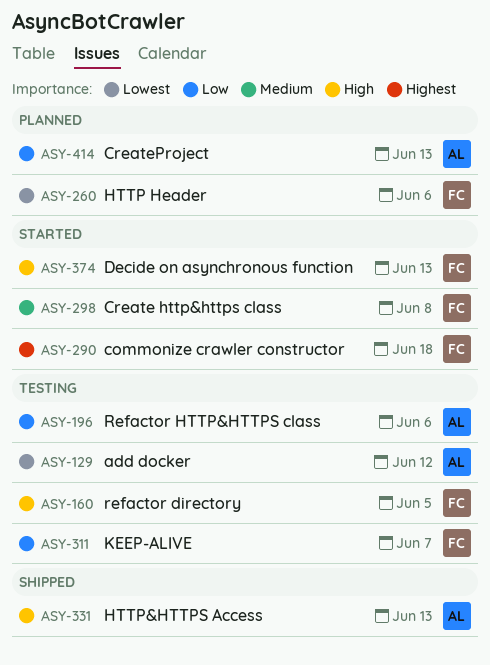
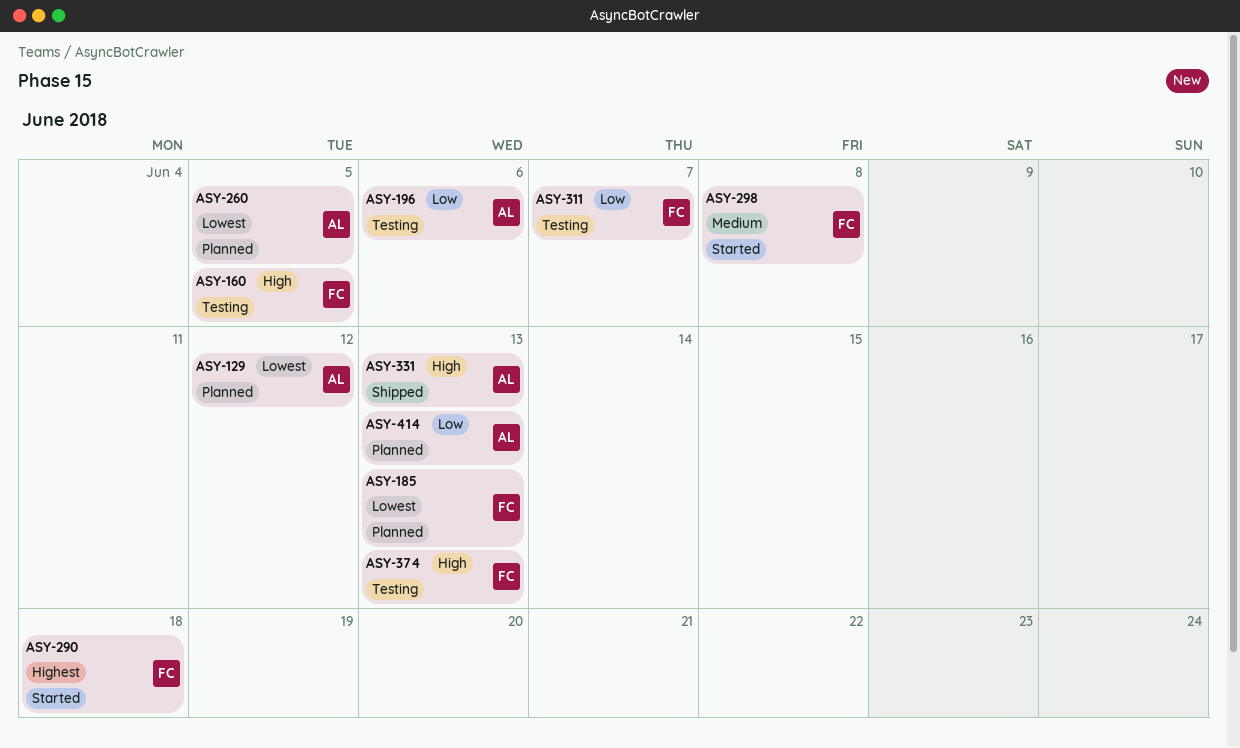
ASY-129, status: Testing -> Planned
ASY-185: none -> present
ASY-260, owner: FC -> AL
ASY-260, due: Jun 6 -> Jun 5
ASY-374, status: Started -> Testing

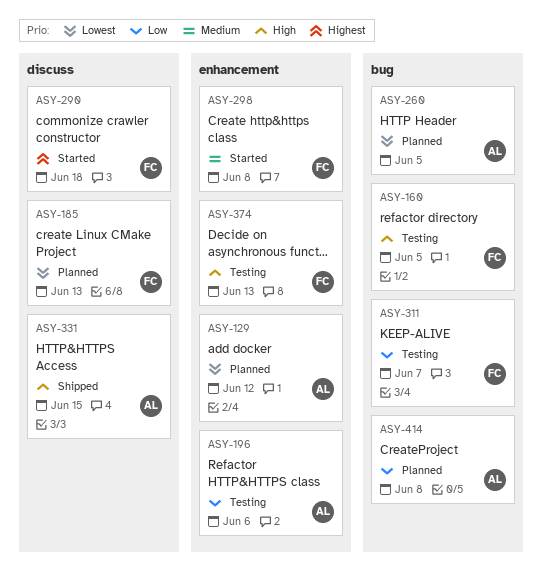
ASY-331, due: Jun 13 -> Jun 15
ASY-414, due: Jun 13 -> Jun 8

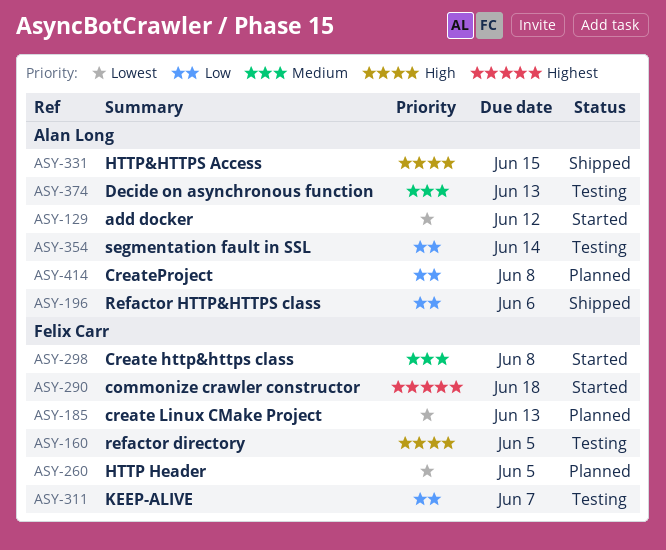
ASY-129, status: Planned -> Started
ASY-196, status: Testing -> Shipped
ASY-260, owner: Alan Long -> Felix Carr
ASY-354: none -> present
ASY-374, owner: Felix Carr -> Alan Long
ASY-374, priority: High -> Medium

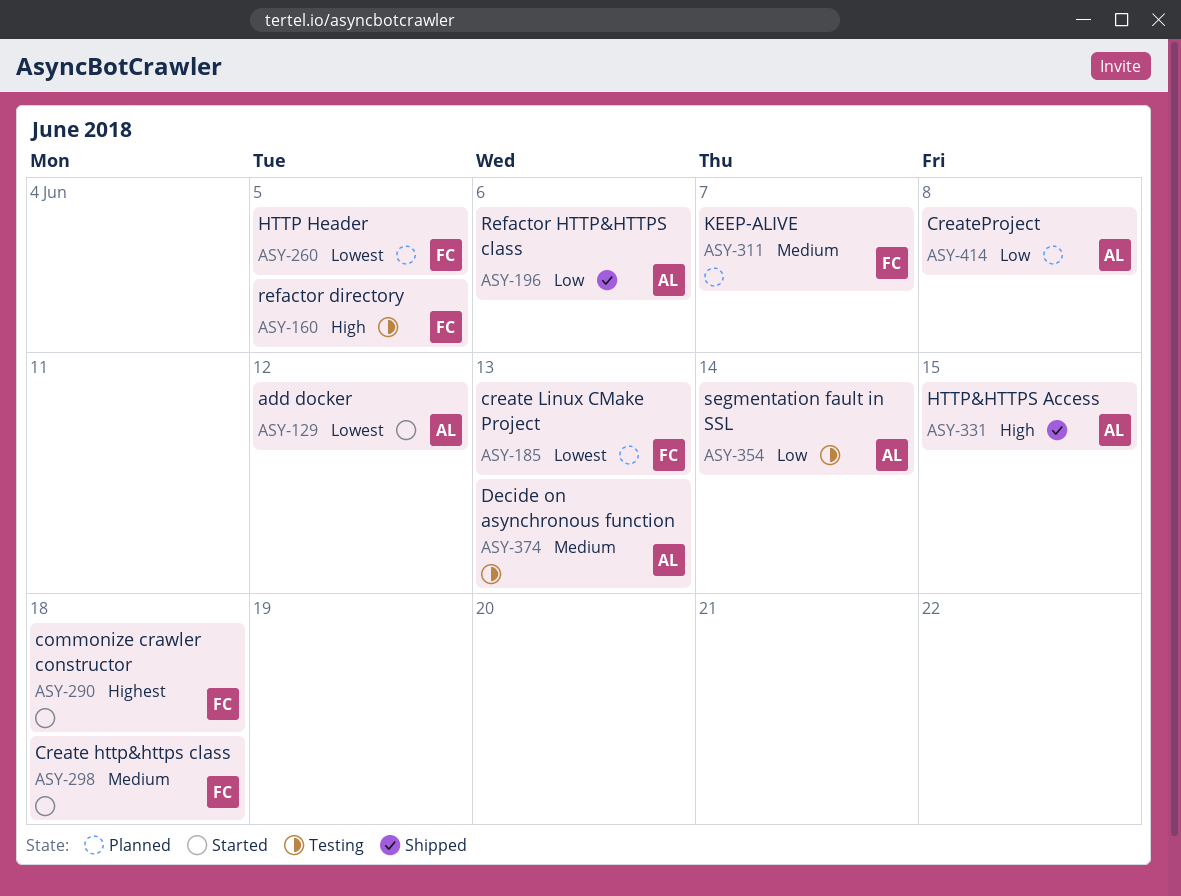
ASY-298, due: Jun 8 -> Jun 18
ASY-311, status: Testing -> Planned
ASY-311, priority: Low -> Medium

